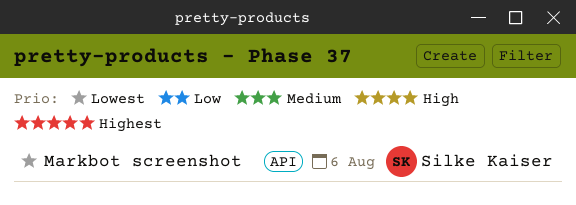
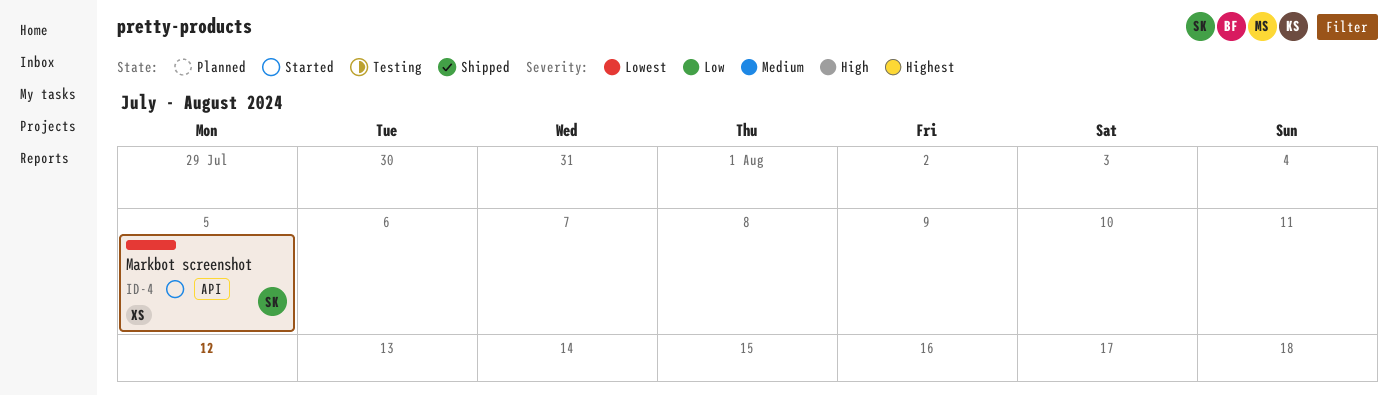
Markbot screenshot, due: Aug 6 -> Aug 5

